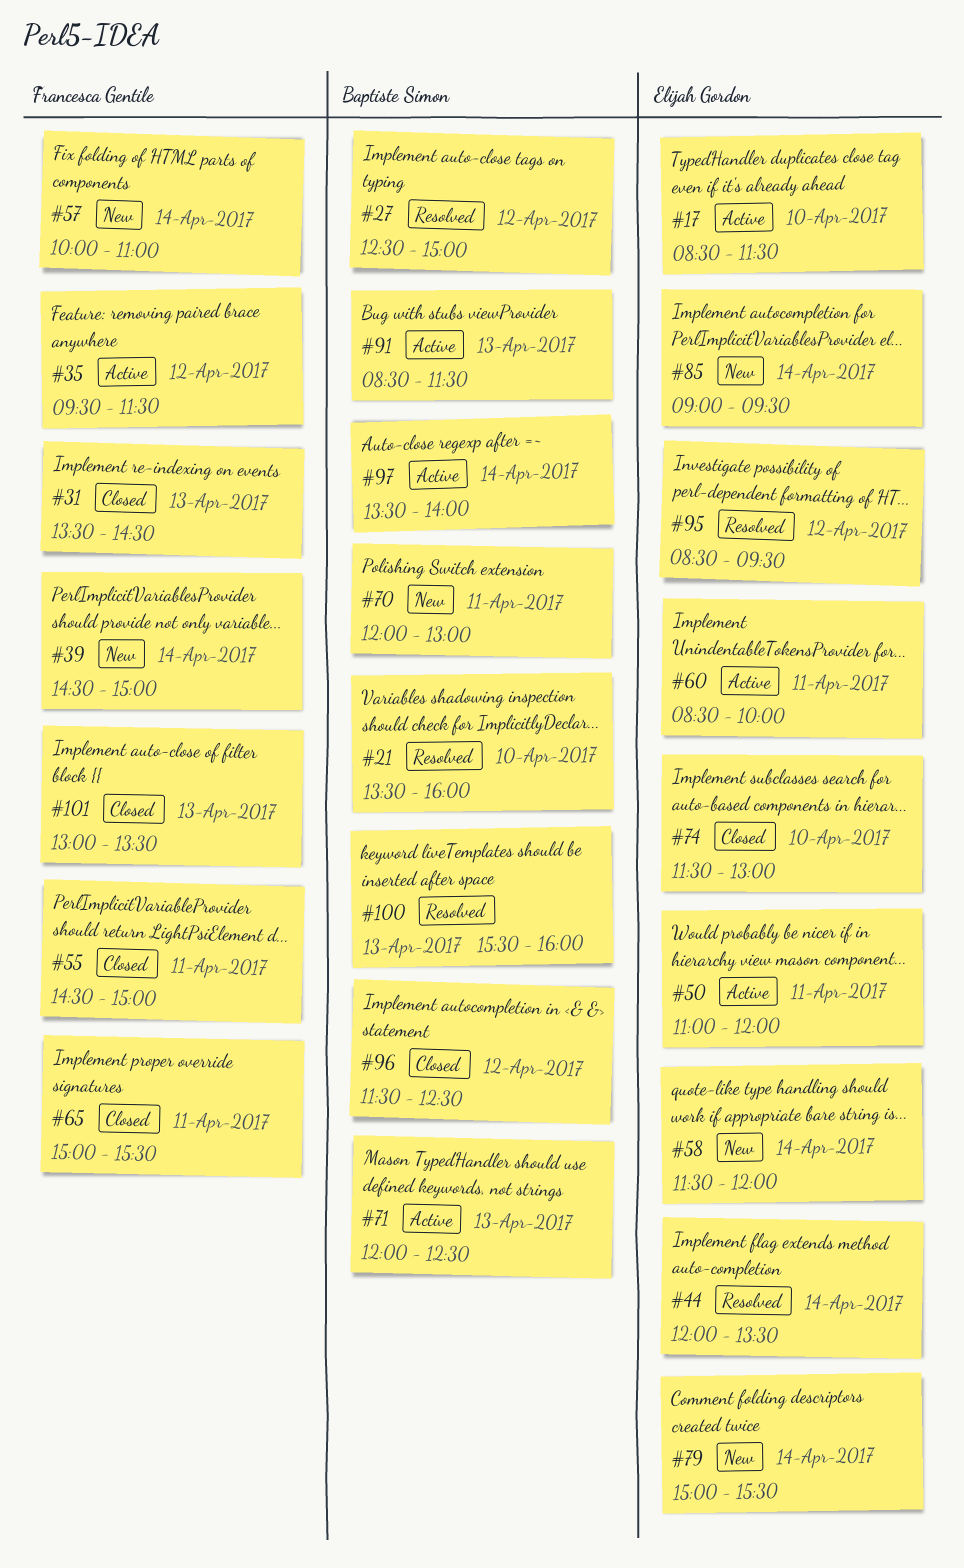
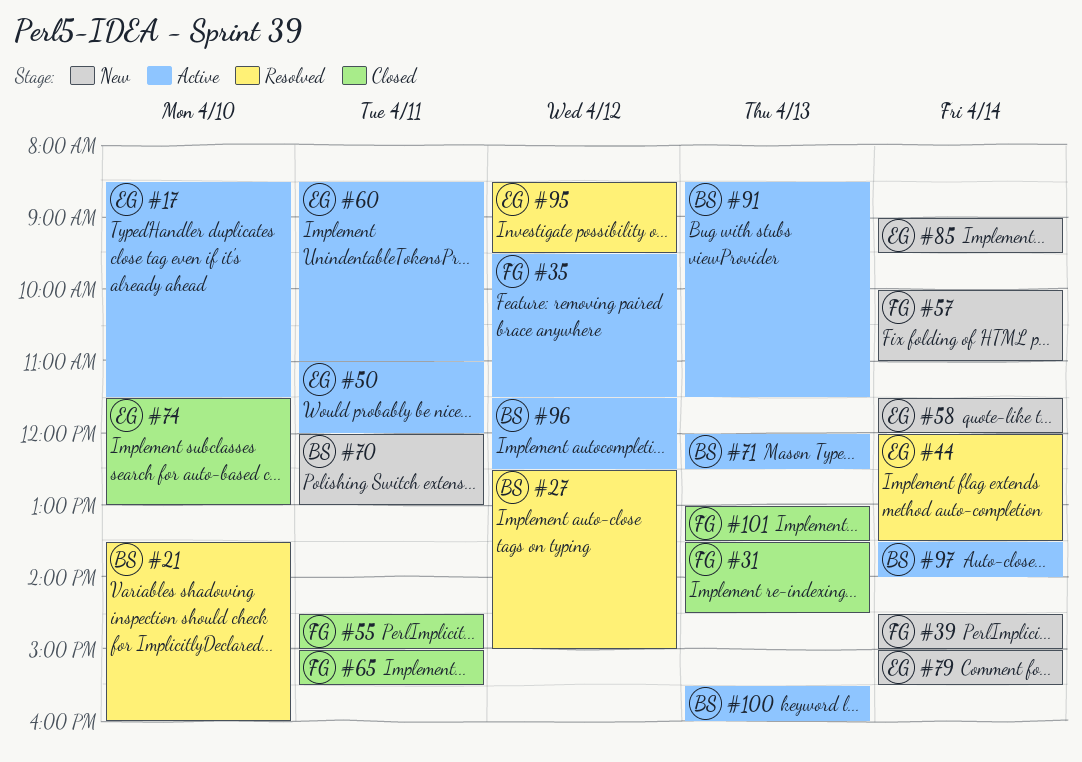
#60, ends: 10:00 -> 11:00
#96, status: Closed -> Active
#100, status: Resolved -> Active

